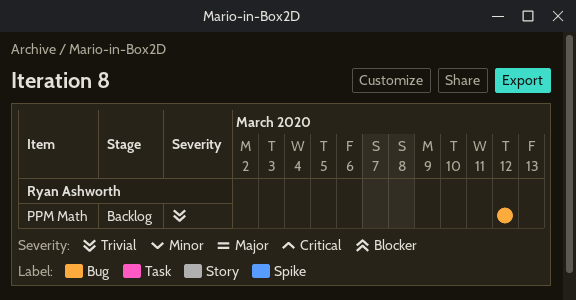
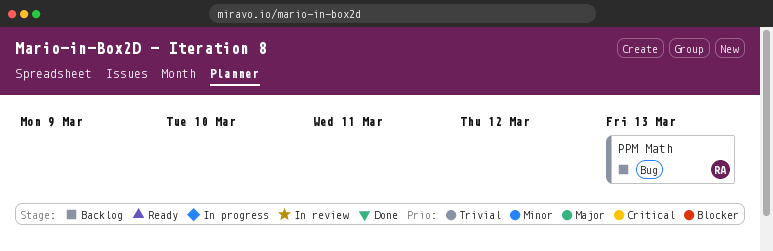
PPM Math, due: Mar 12 -> Mar 13

